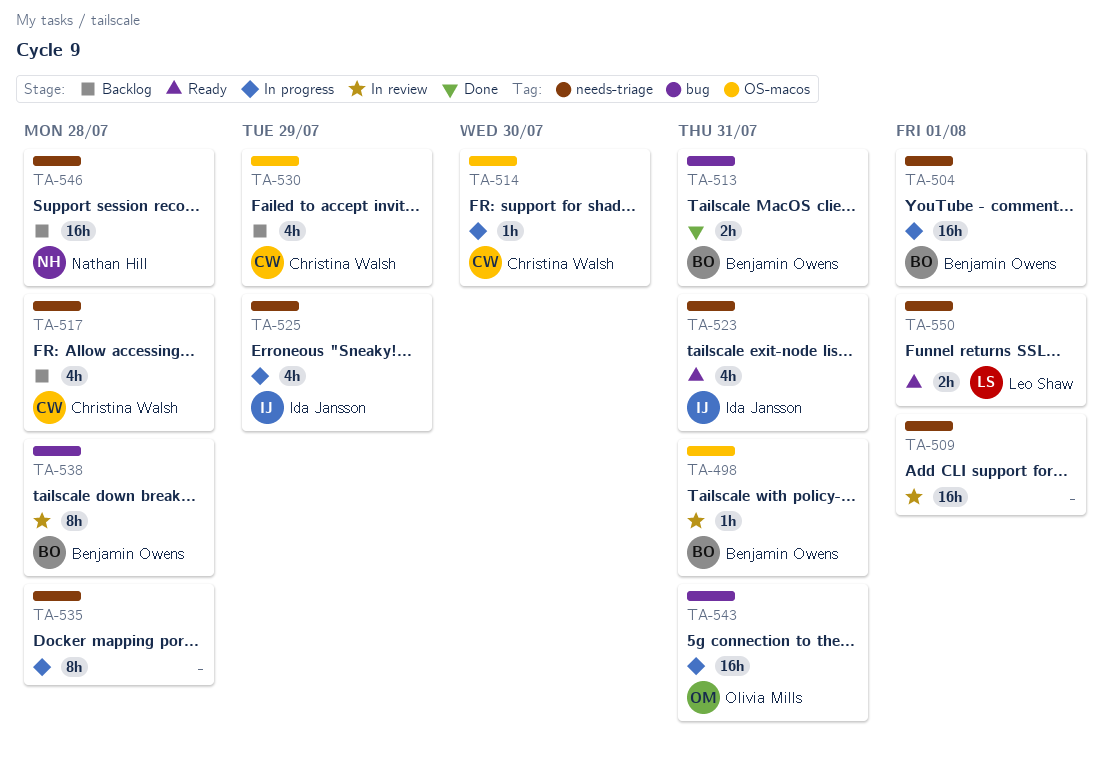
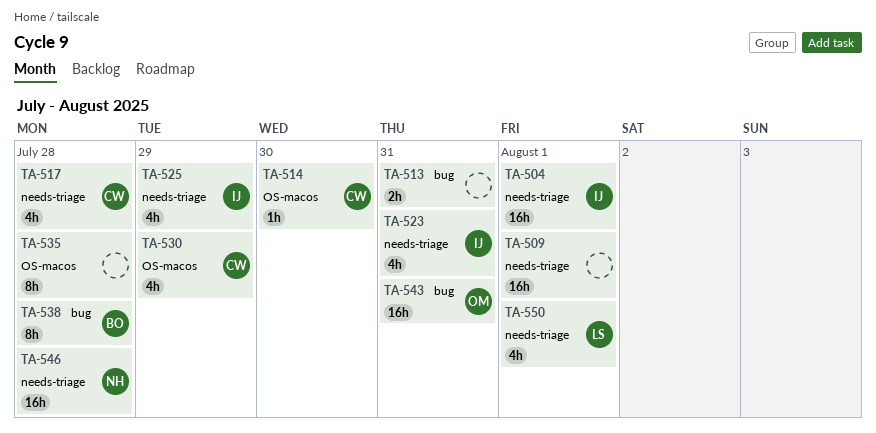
TA-498: present -> none
TA-504, owner: Benjamin Owens -> Ida Jansson
TA-513, owner: Benjamin Owens -> none
TA-535, label: needs-triage -> OS-macos
TA-550, estimate: 2h -> 4h

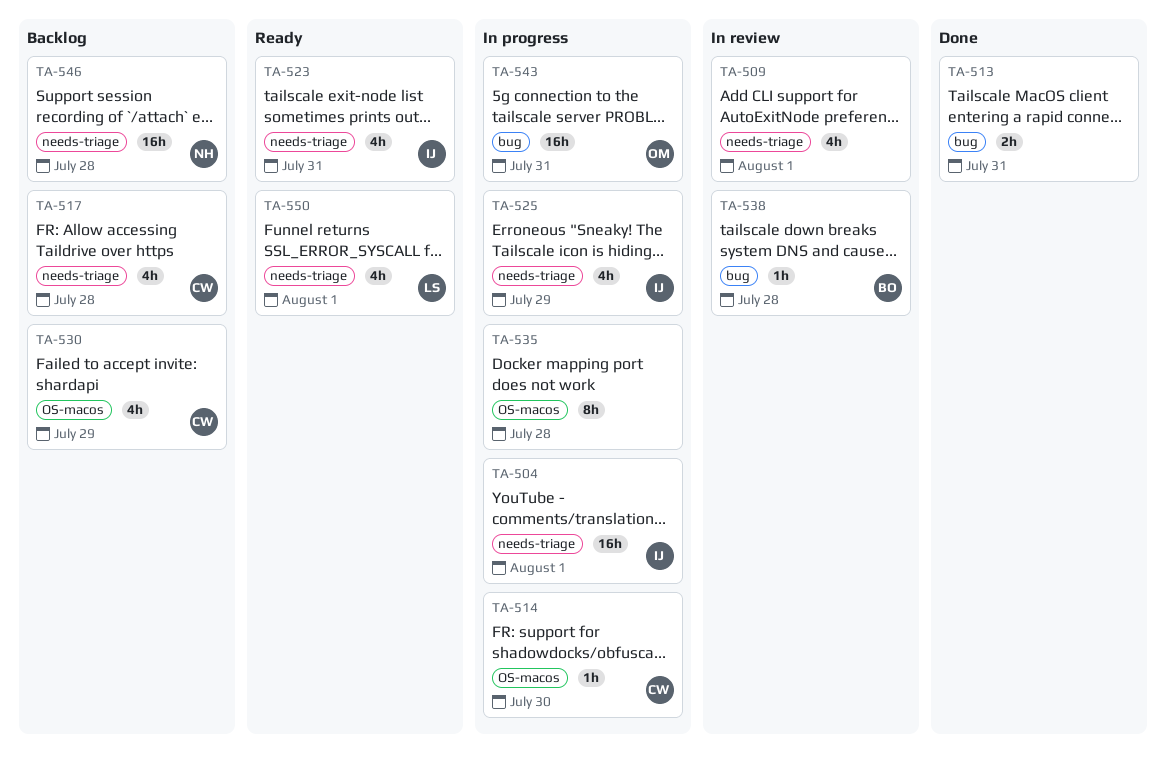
TA-509, estimate: 16h -> 4h
TA-538, estimate: 8h -> 1h

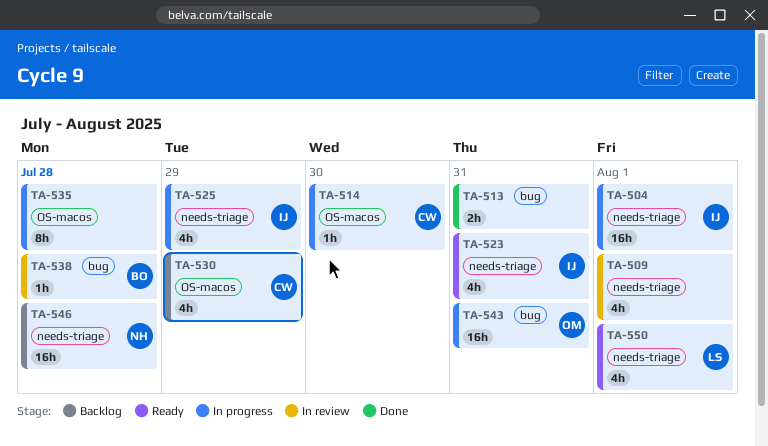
TA-517: present -> none

